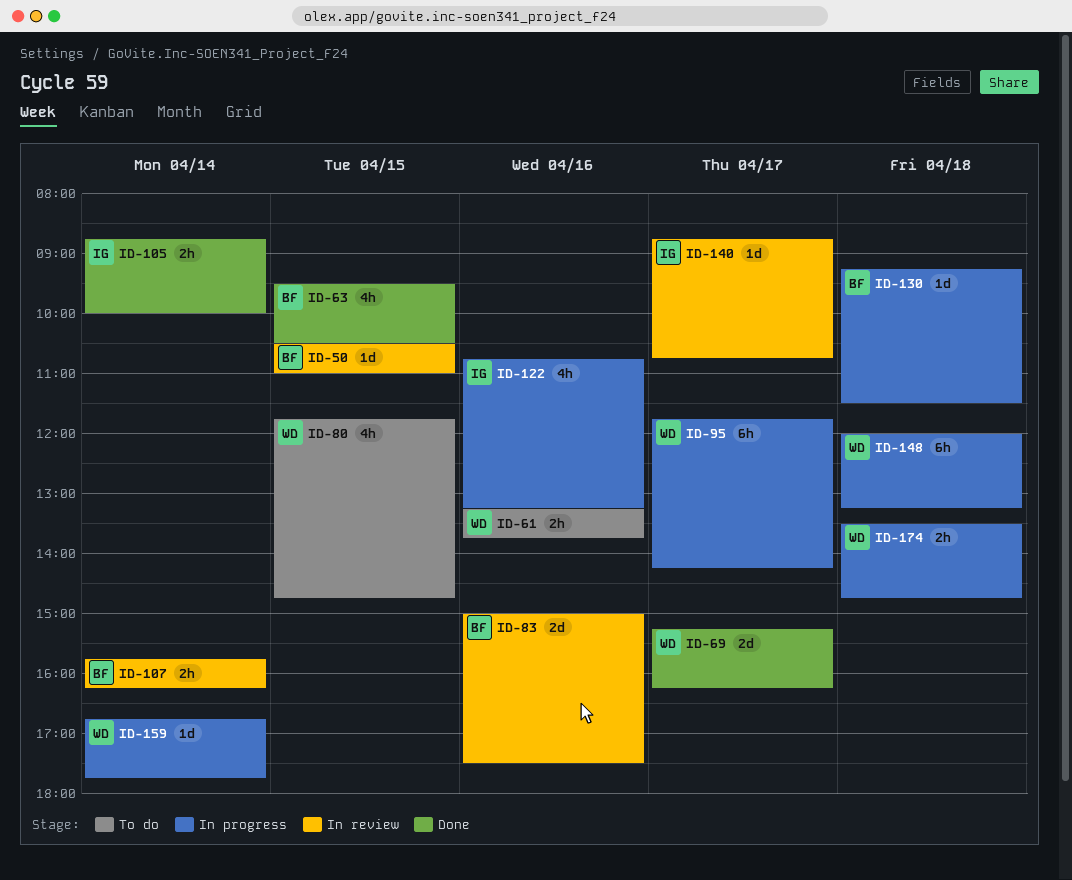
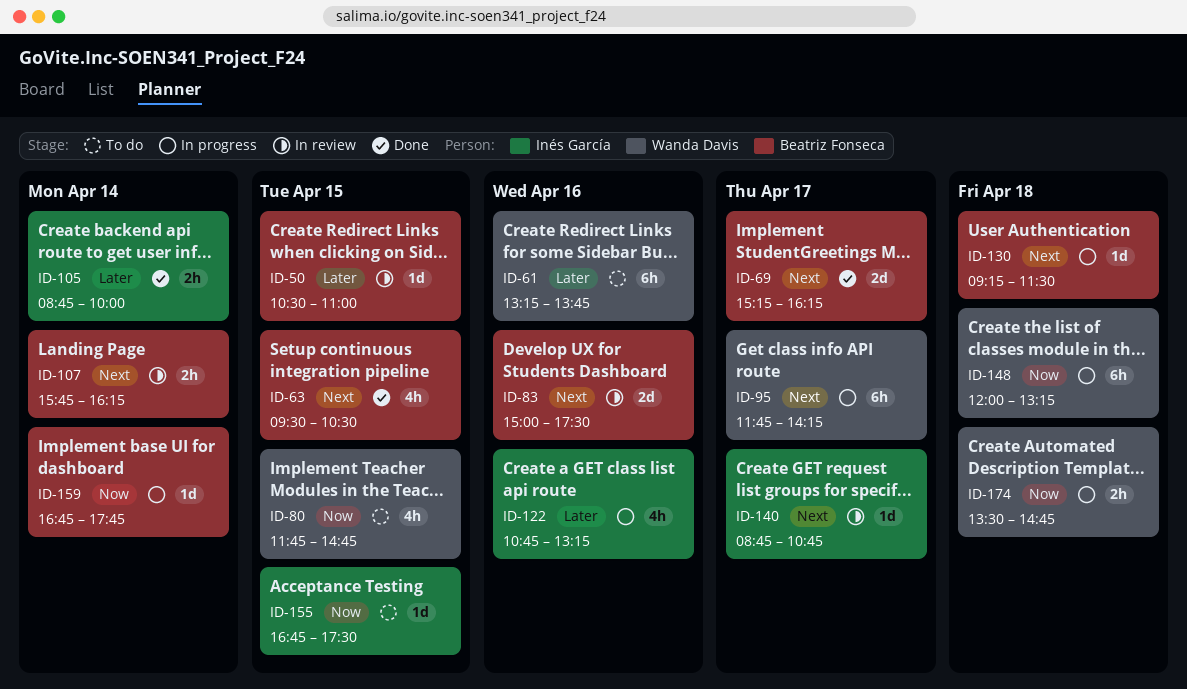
ID-61, estimate: 2h -> 6h
ID-69, owner: Wanda Davis -> Beatriz Fonseca
ID-155: none -> present
ID-159, owner: Wanda Davis -> Beatriz Fonseca

